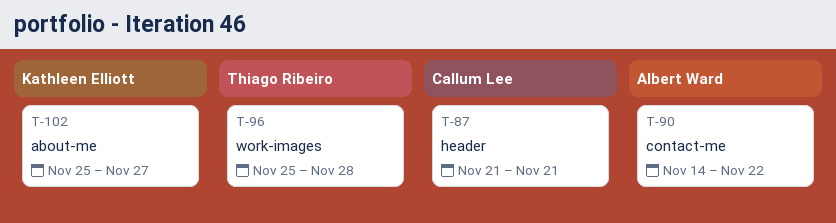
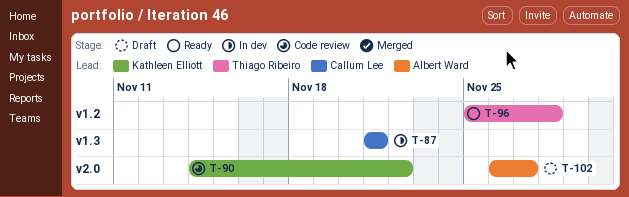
T-90, owner: Albert Ward -> Kathleen Elliott
T-102, owner: Kathleen Elliott -> Albert Ward
T-102, start: Nov 25 -> Nov 26

